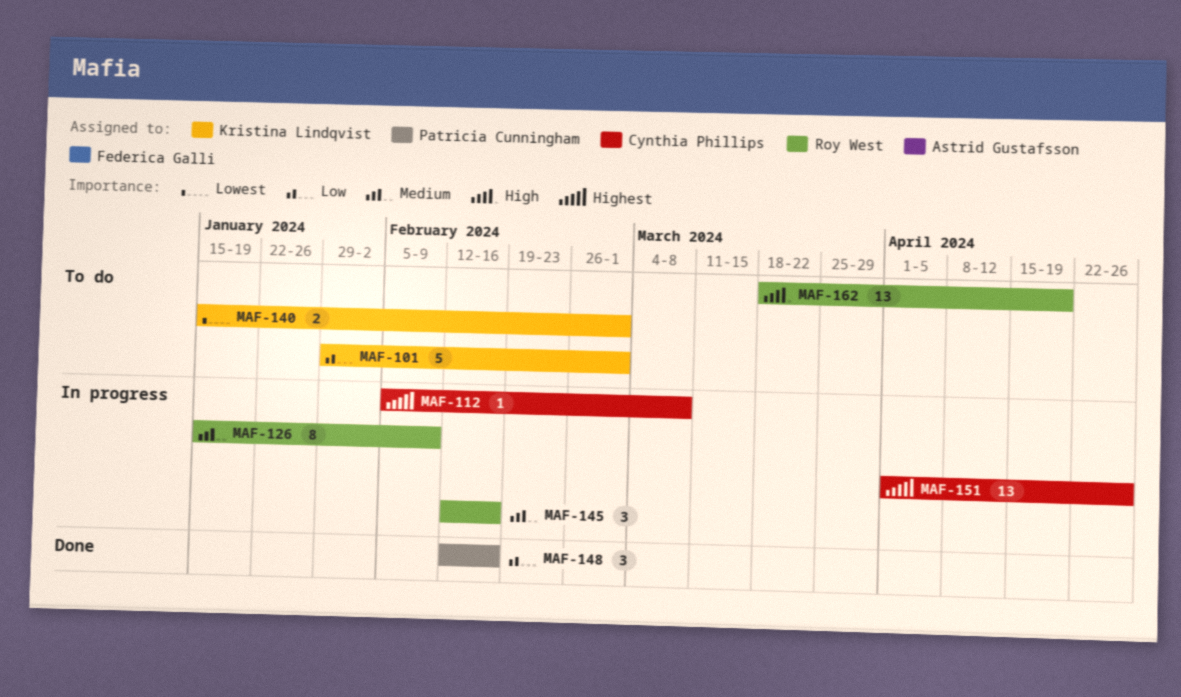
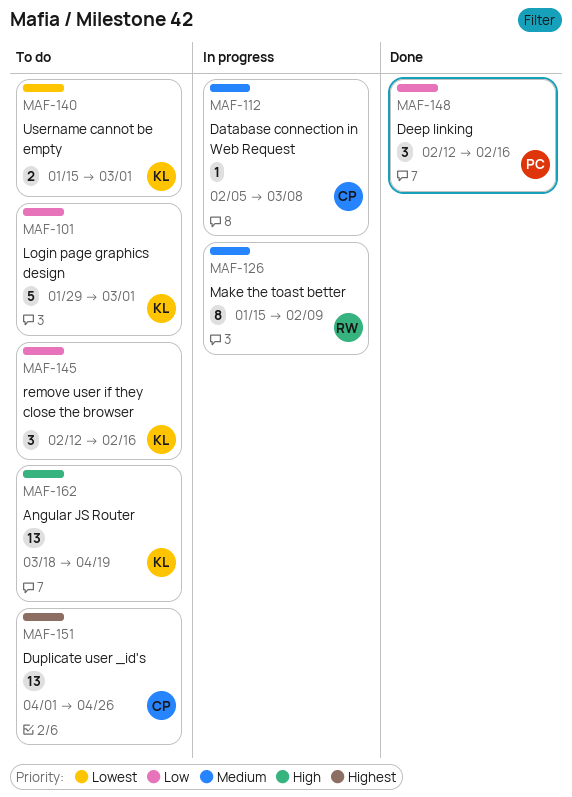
MAF-112, priority: Highest -> Medium
MAF-145, status: In progress -> To do
MAF-145, owner: Roy West -> Kristina Lindqvist
MAF-145, priority: Medium -> Low
MAF-151, status: In progress -> To do
MAF-162, owner: Roy West -> Kristina Lindqvist

